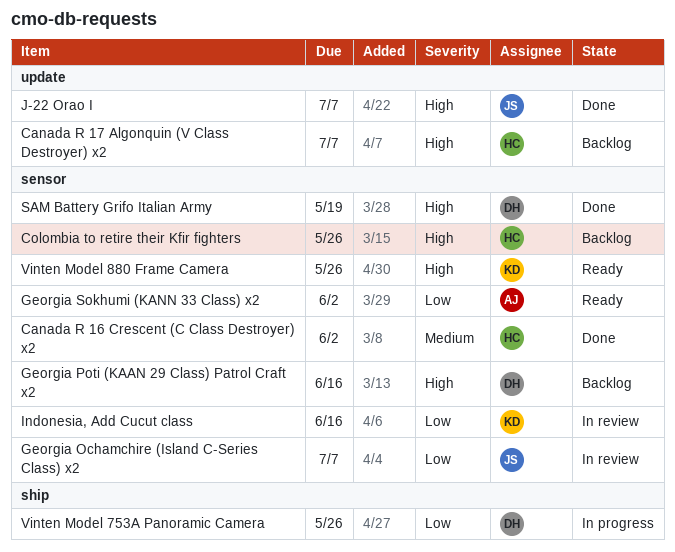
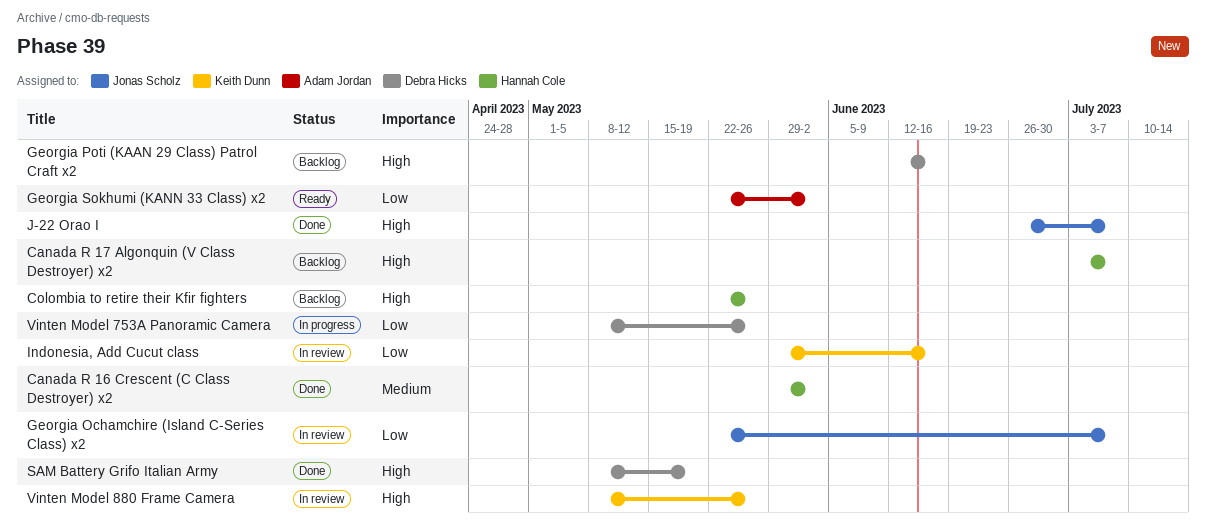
Vinten Model 880 Frame Camera, status: Ready -> In review

